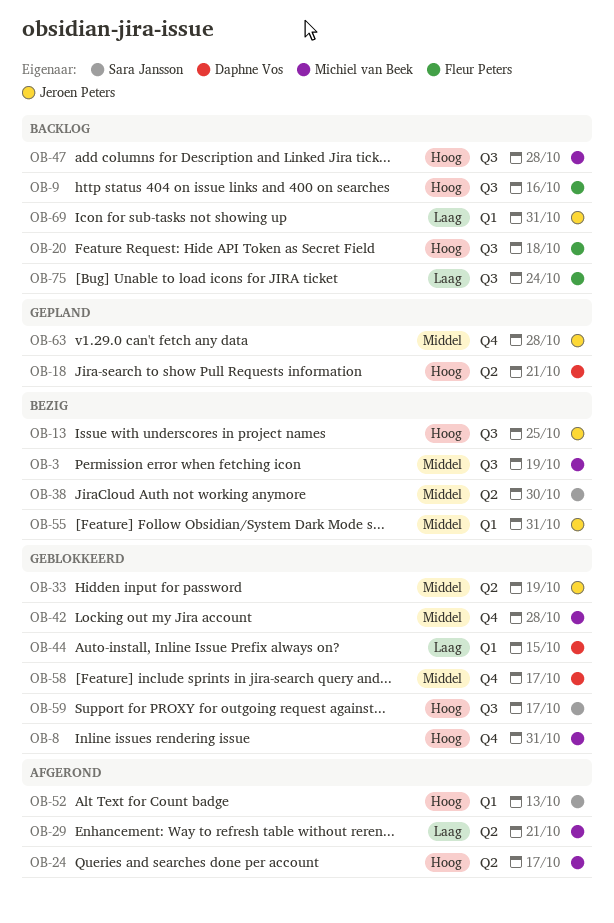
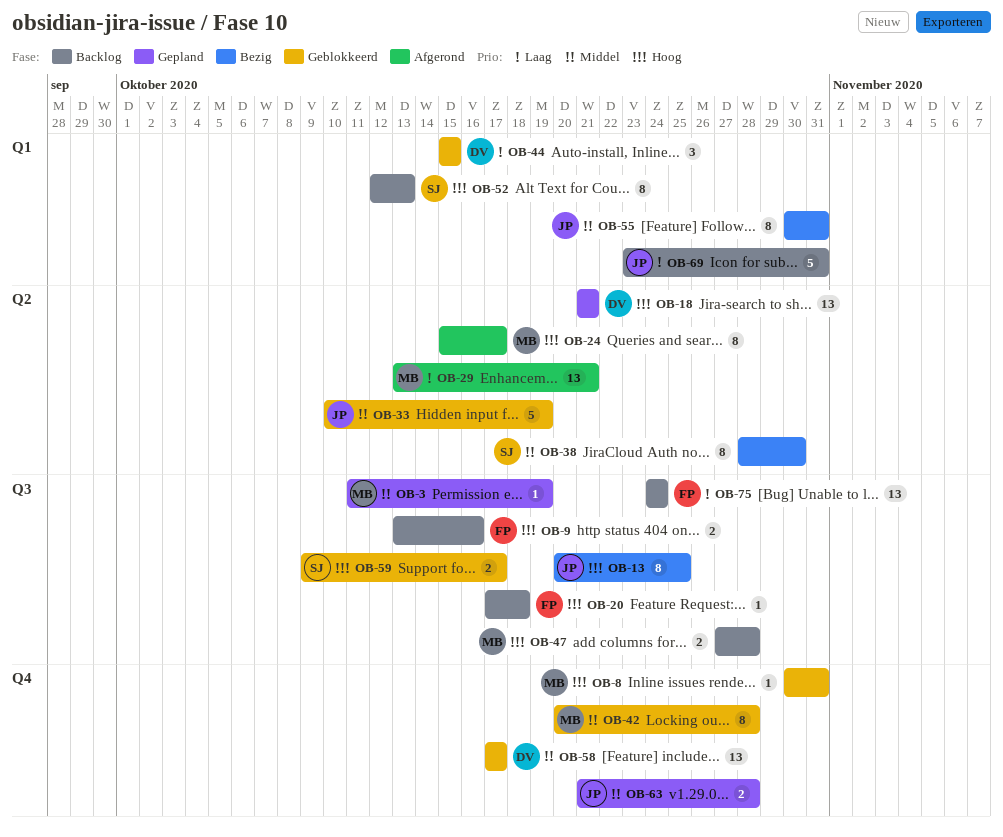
OB-3, status: Bezig -> Gepland
OB-52, status: Afgerond -> Backlog

